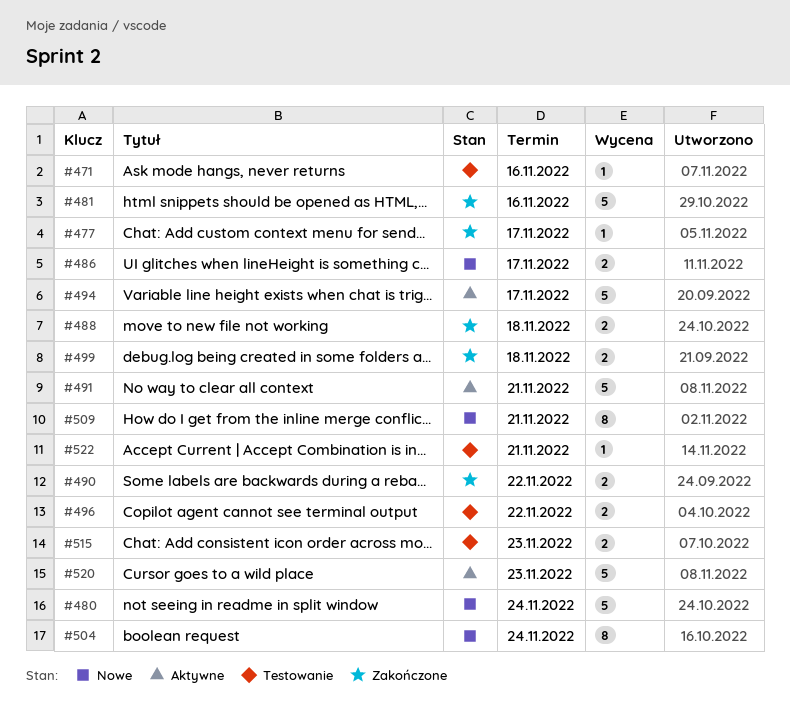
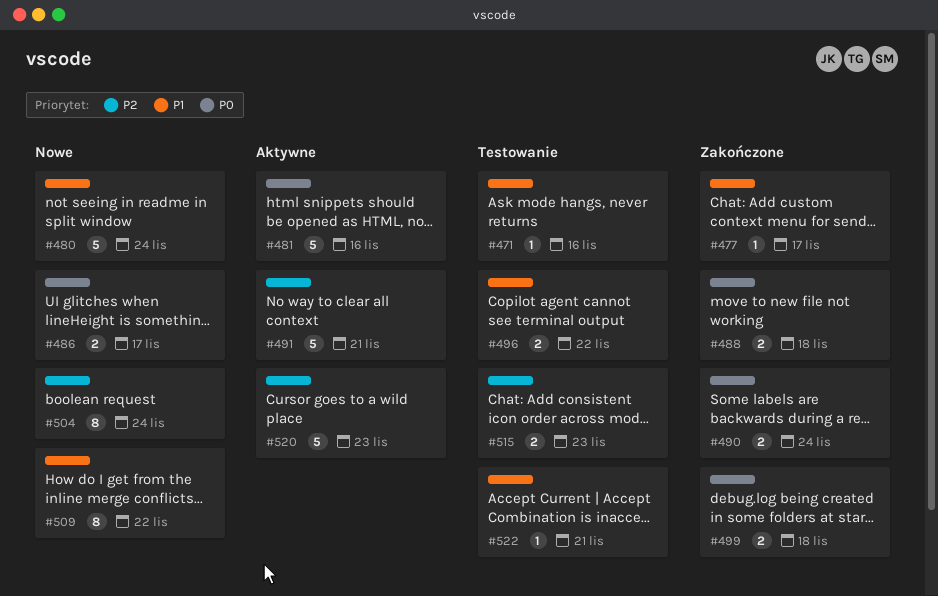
#481, status: Zakończone -> Aktywne
#490, due: Nov 22 -> Nov 24
#494: present -> none
#509, due: Nov 21 -> Nov 22

